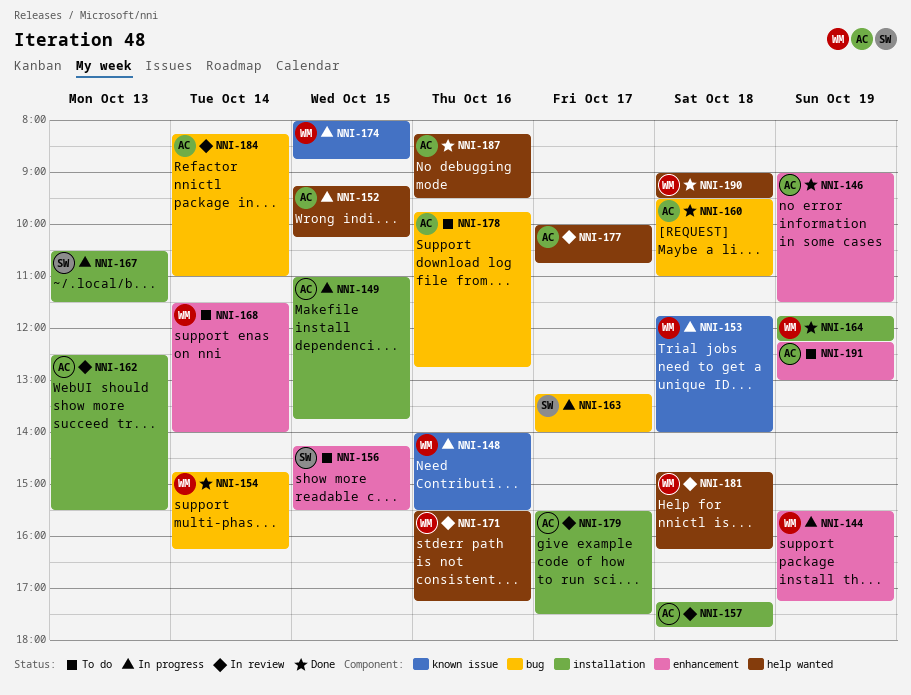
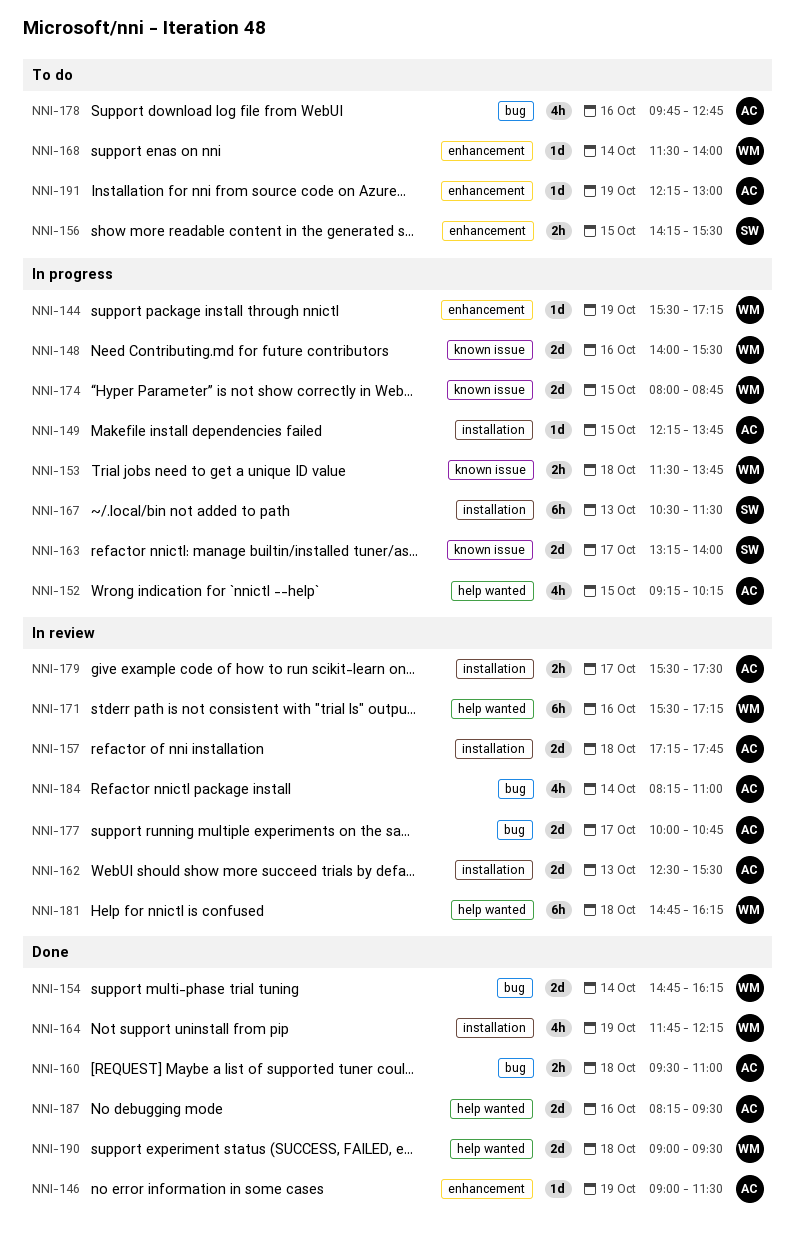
NNI-149, begins: 11:00 -> 12:15
NNI-153, begins: 11:45 -> 11:30
NNI-153, ends: 14:00 -> 13:45
NNI-163, label: bug -> known issue
NNI-177, label: help wanted -> bug

